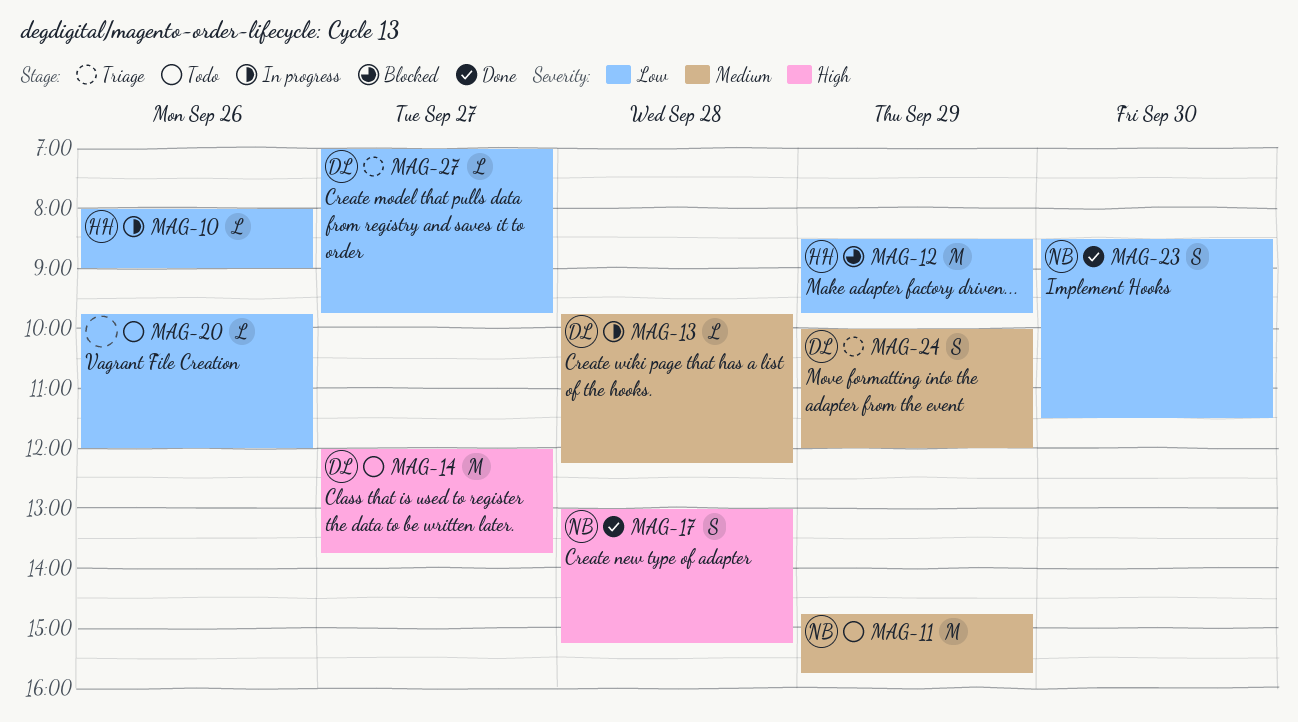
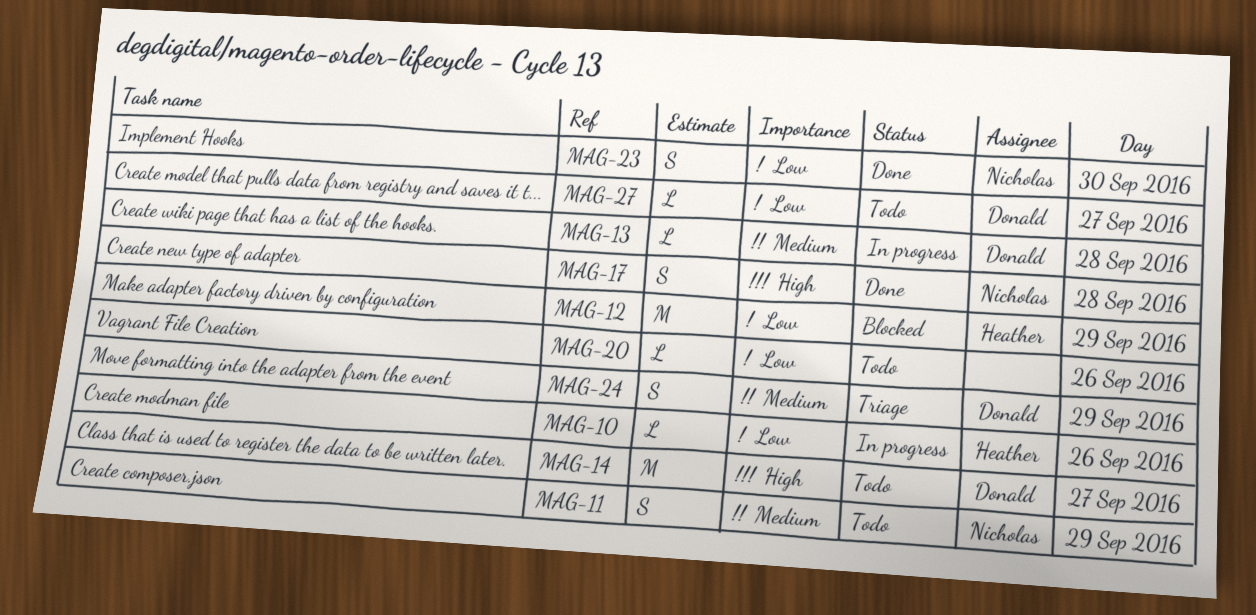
MAG-11, estimate: M -> S
MAG-27, status: Triage -> Todo

